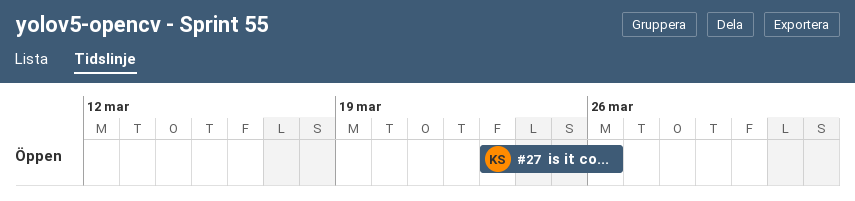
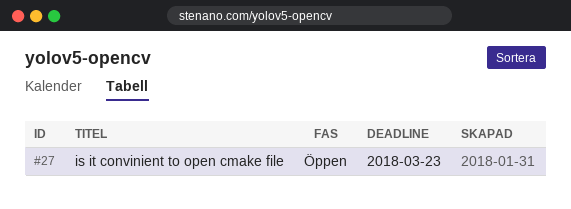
#27, due: Mar 26 -> Mar 23

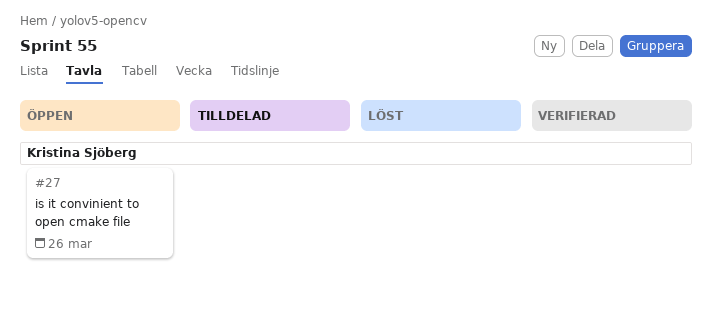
#27, due: Mar 23 -> Mar 26

